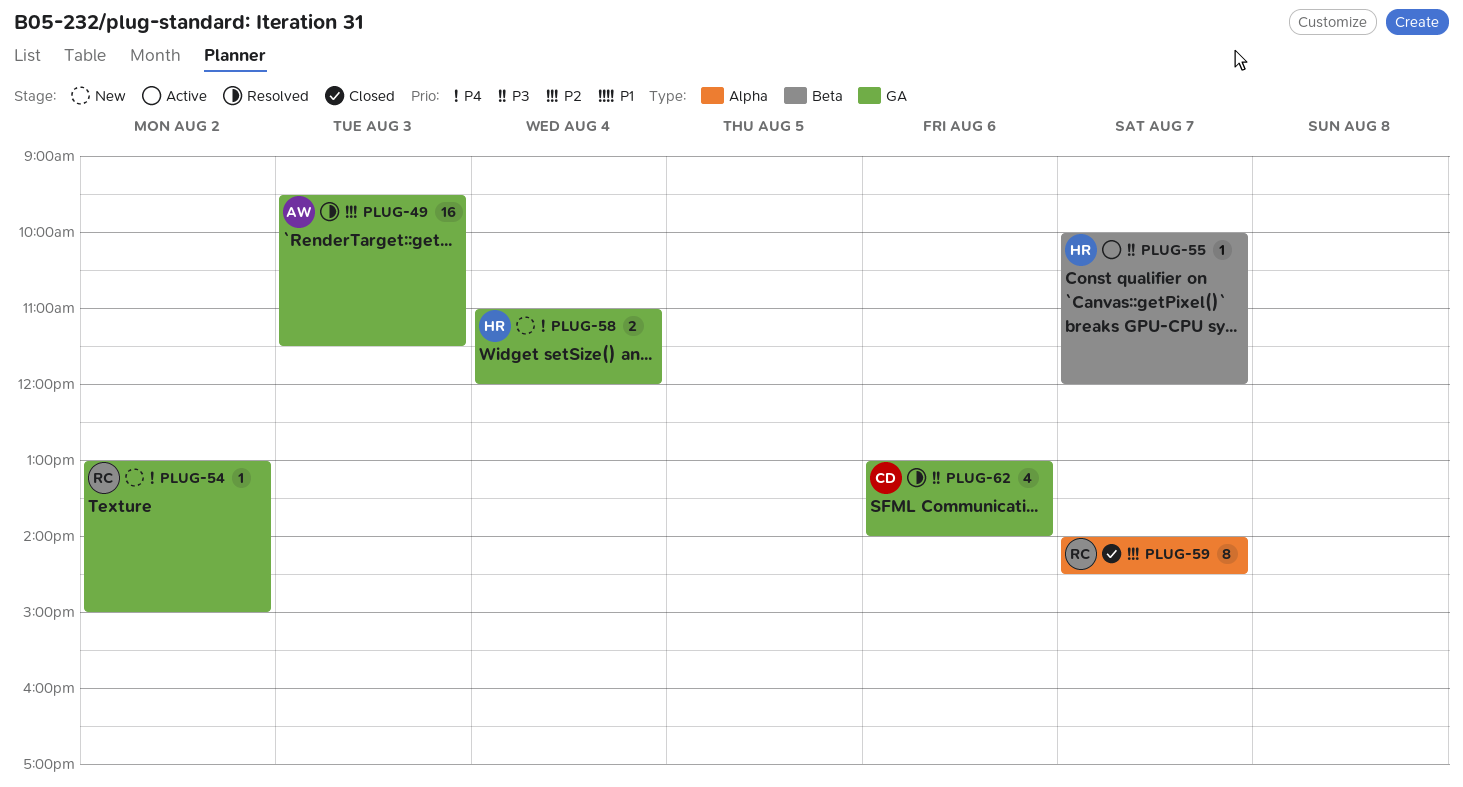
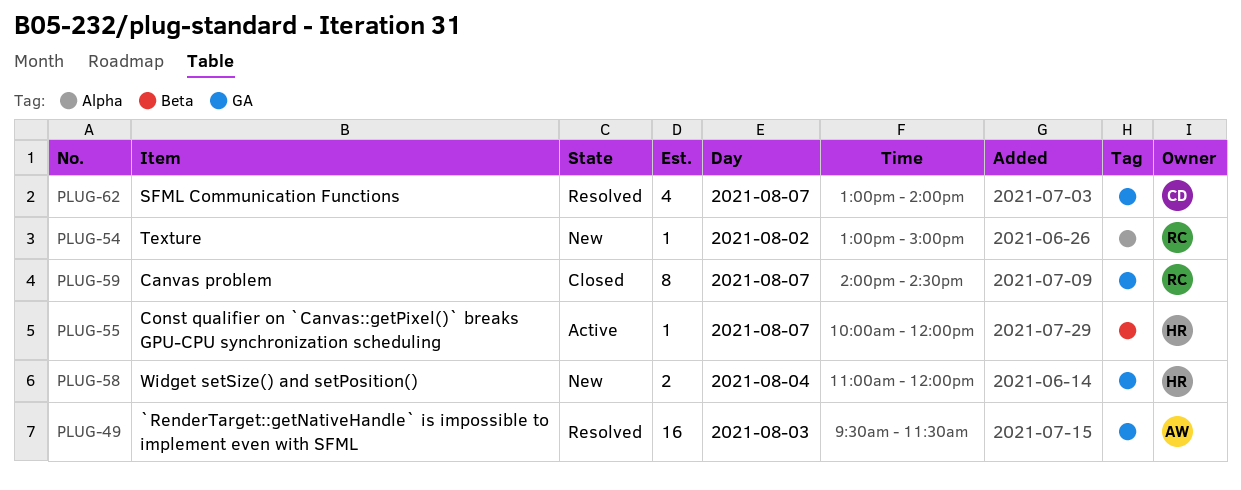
PLUG-54, label: GA -> Alpha
PLUG-59, label: Alpha -> GA
PLUG-62, day: Aug 6 -> Aug 7

